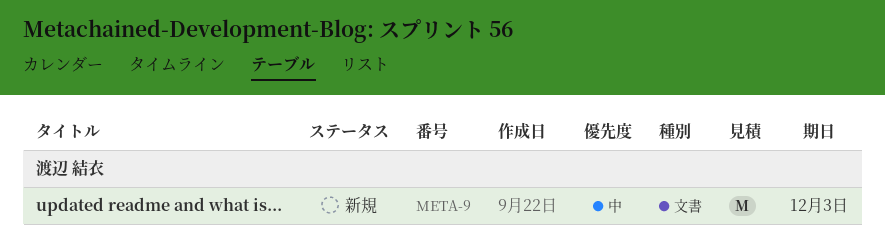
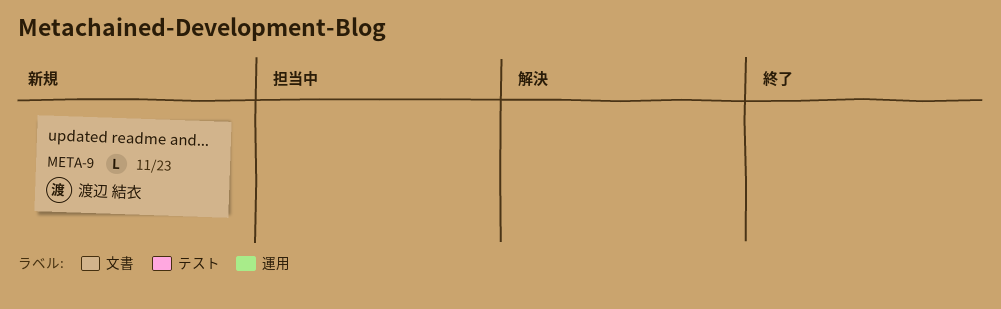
META-9, estimate: M -> L
META-9, due: Dec 3 -> Nov 23

